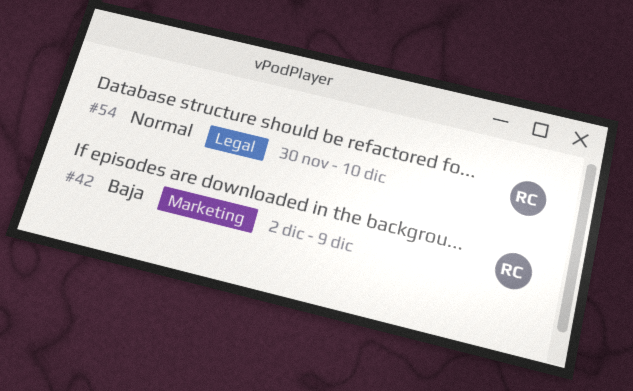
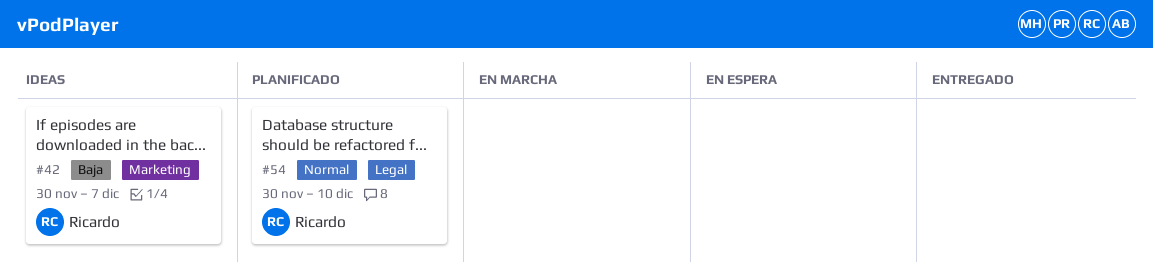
#42, start: Dec 2 -> Nov 30
#42, due: Dec 9 -> Dec 7

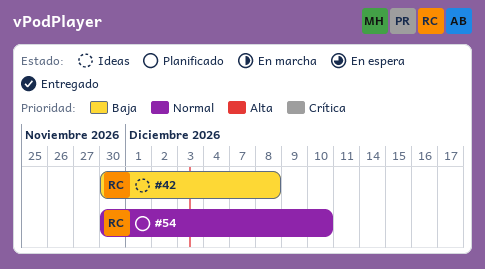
#42, due: Dec 7 -> Dec 8

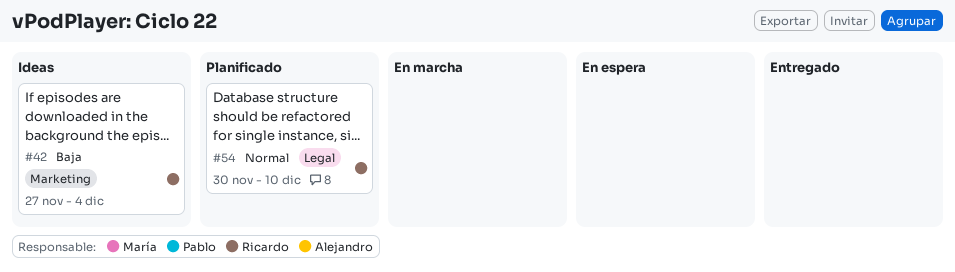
#42, start: Nov 30 -> Nov 27
#42, due: Dec 8 -> Dec 4

